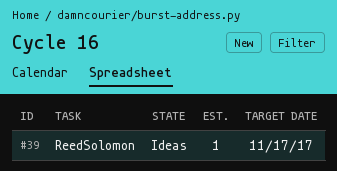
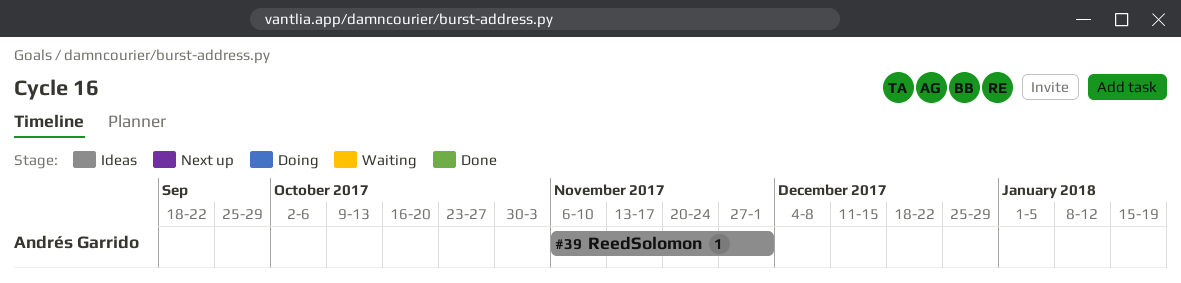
#39, due: Nov 17 -> Dec 1

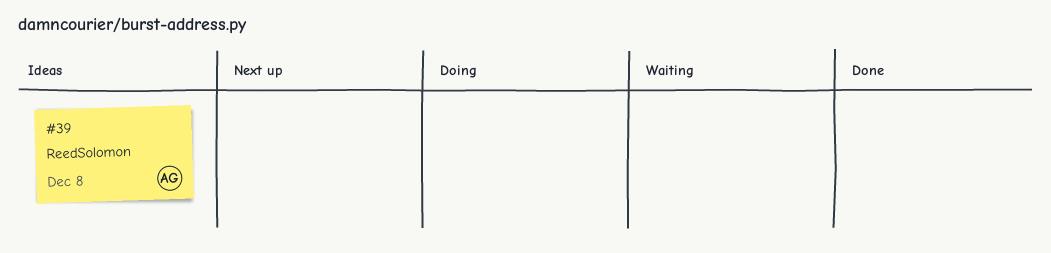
#39, due: Dec 1 -> Dec 8

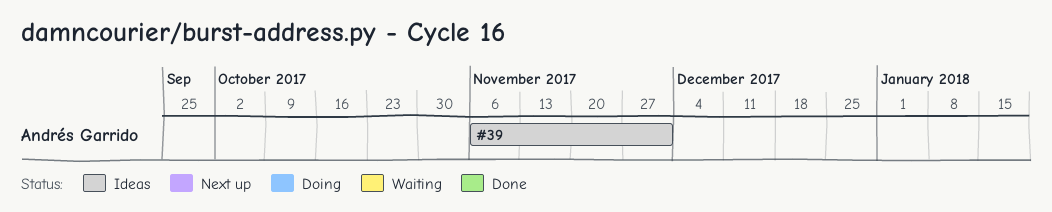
#39, due: Dec 8 -> Dec 1

